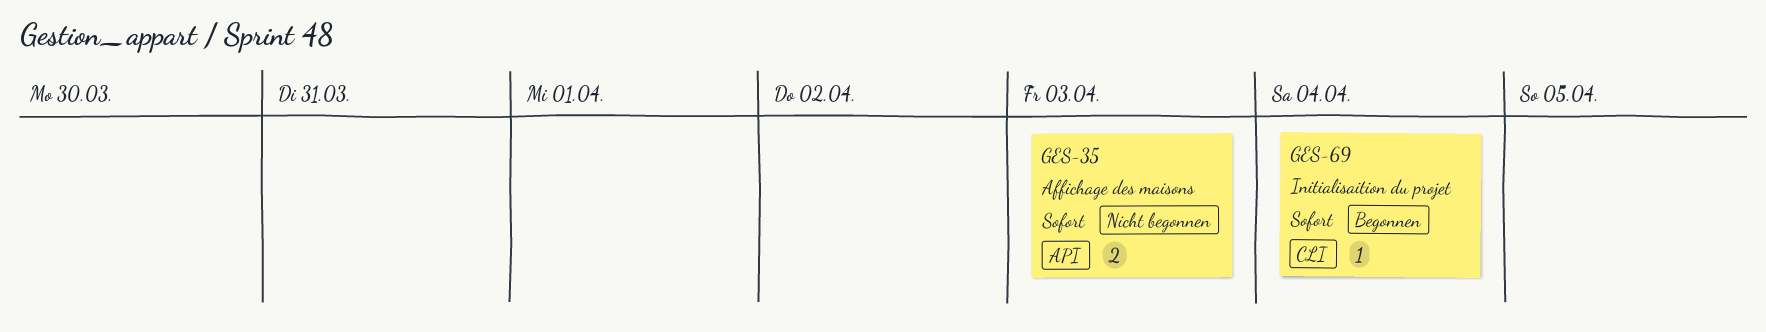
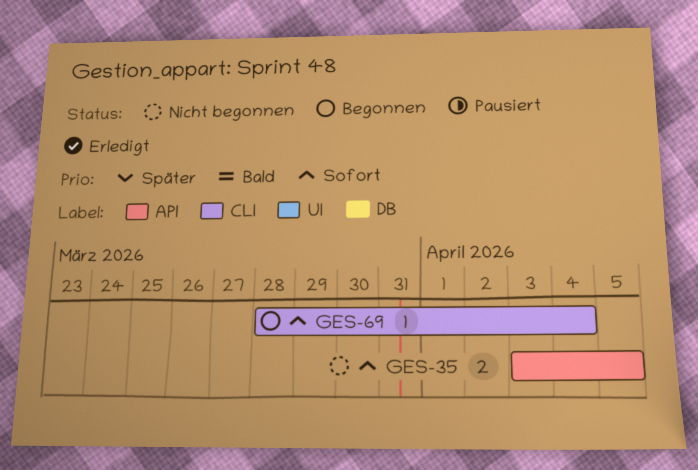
GES-35, due: Apr 3 -> Apr 5

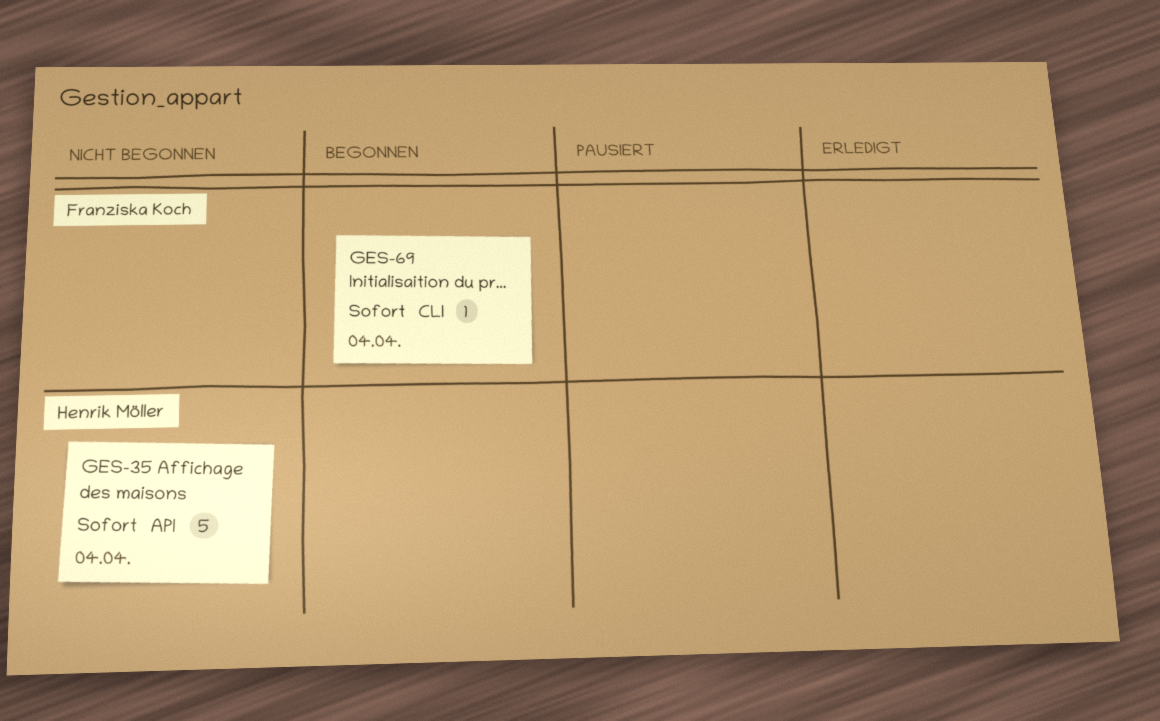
GES-35, estimate: 2 -> 5
GES-35, due: Apr 5 -> Apr 4

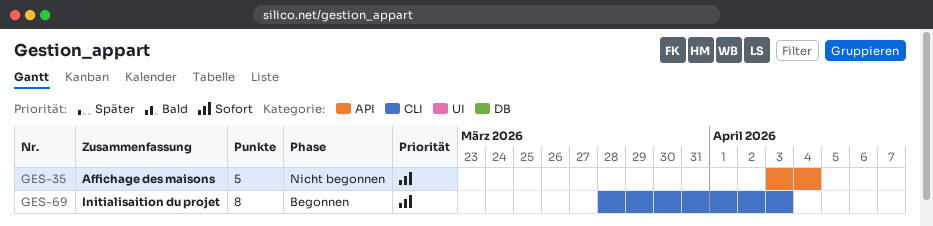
GES-69, estimate: 1 -> 8
GES-69, due: Apr 4 -> Apr 3

